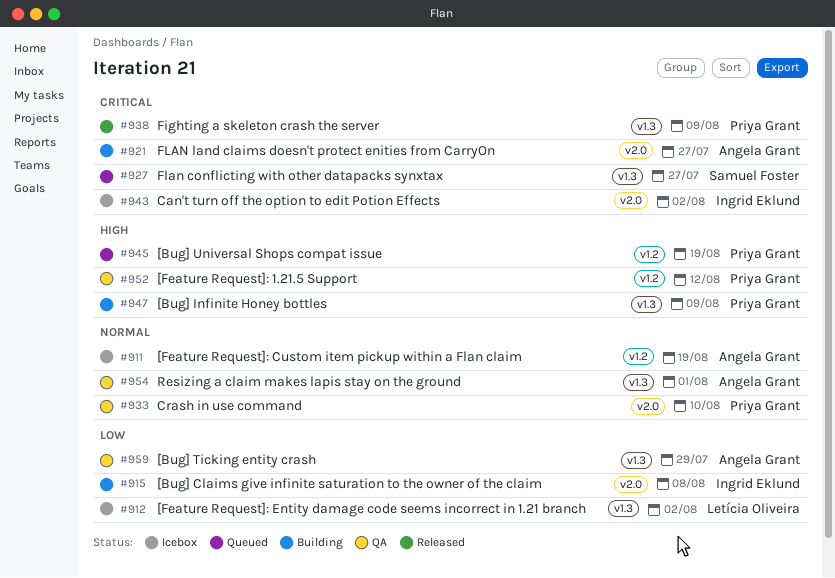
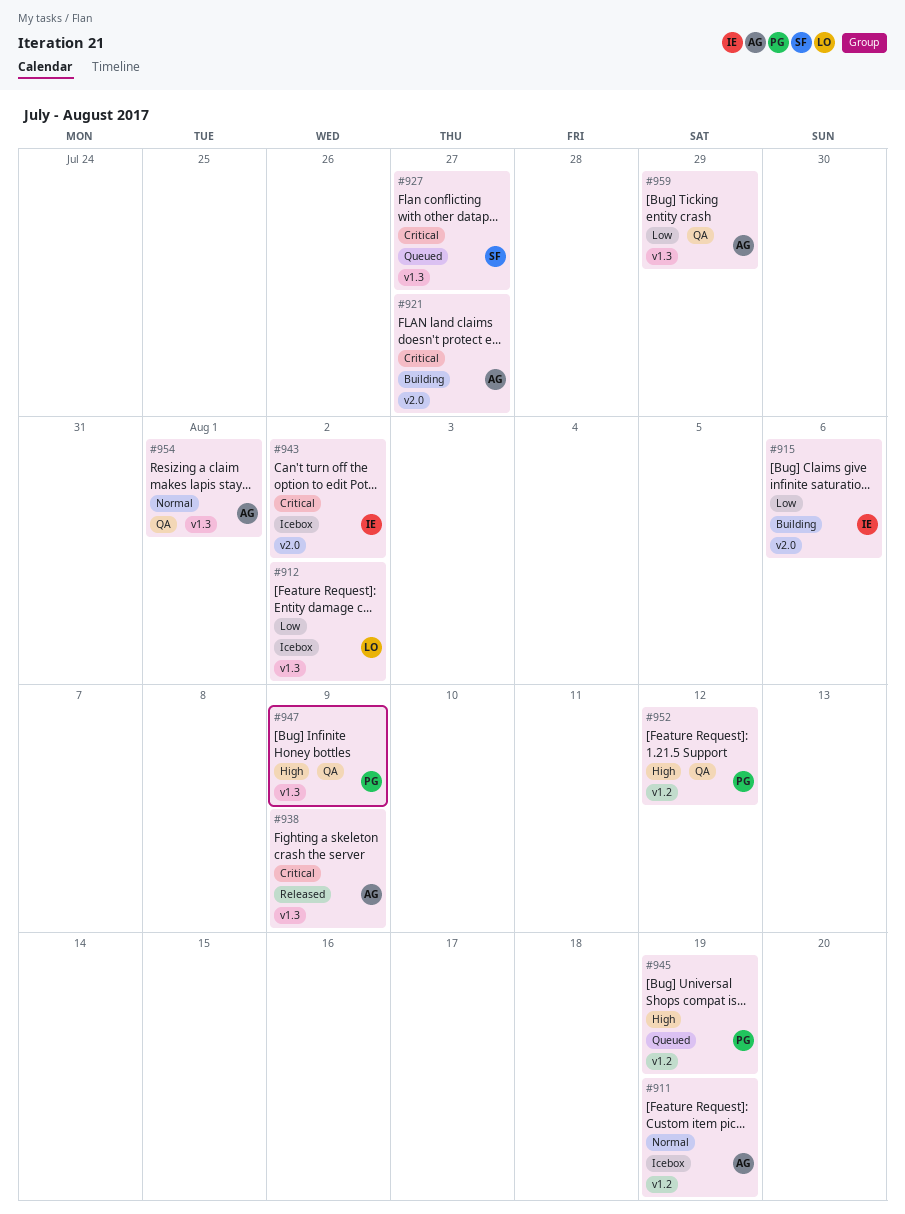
#915, due: Aug 8 -> Aug 6
#933: present -> none
#938, owner: Priya Grant -> Angela Grant
#947, status: Building -> QA

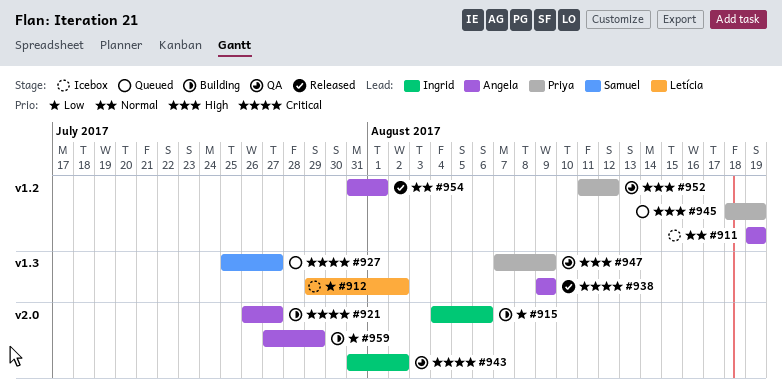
#943, status: Icebox -> QA
#954, status: QA -> Released
#954, label: v1.3 -> v1.2
#959, status: QA -> Building
#959, label: v1.3 -> v2.0

